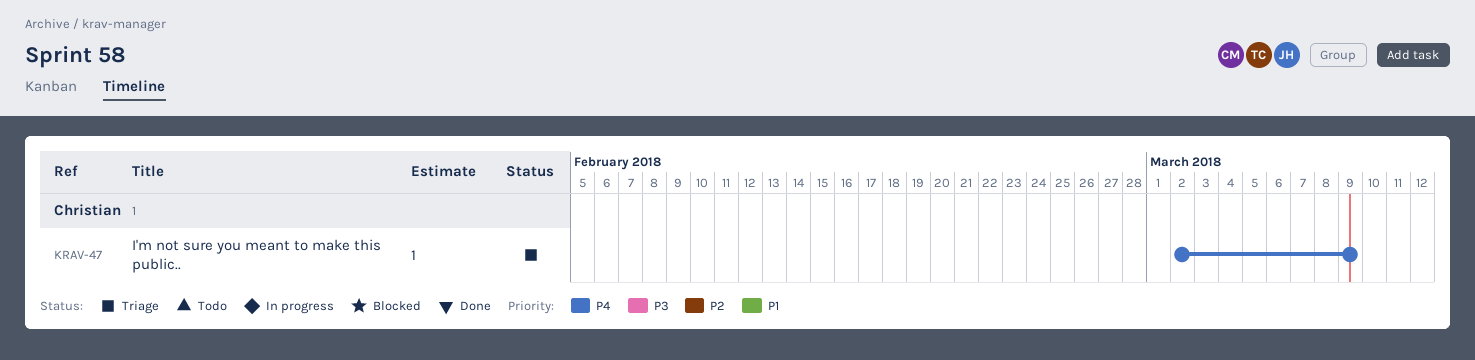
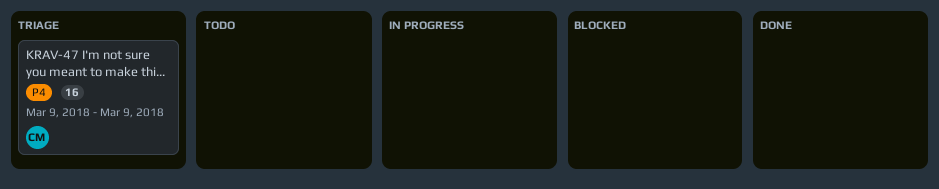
KRAV-47, estimate: 1 -> 16
KRAV-47, start: Mar 2 -> Mar 9

